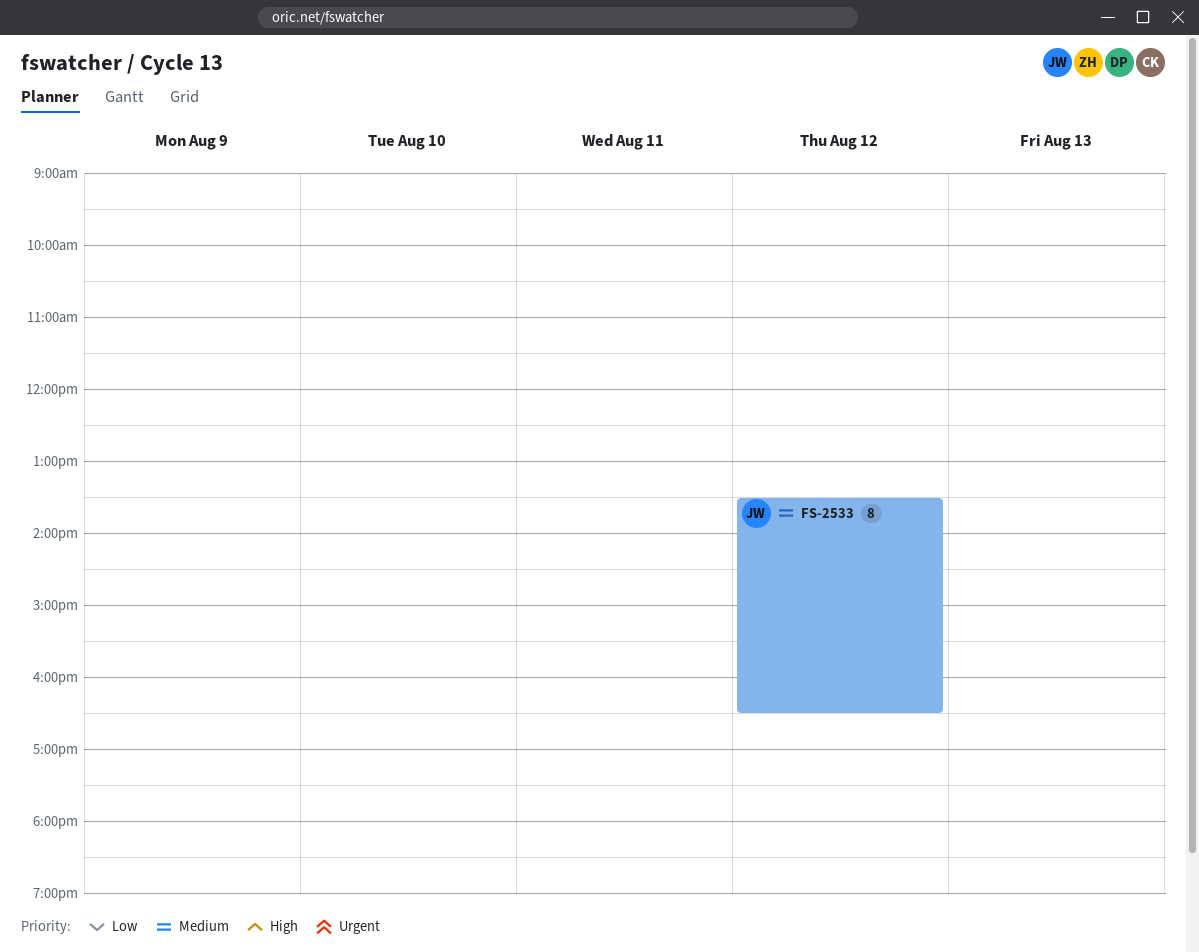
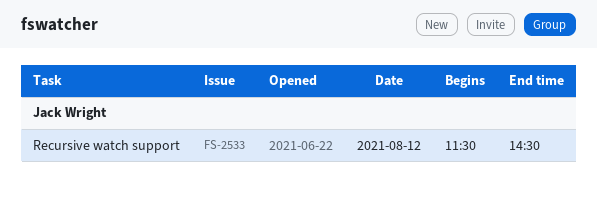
FS-2533, begins: 13:30 -> 11:30
FS-2533, ends: 16:30 -> 14:30

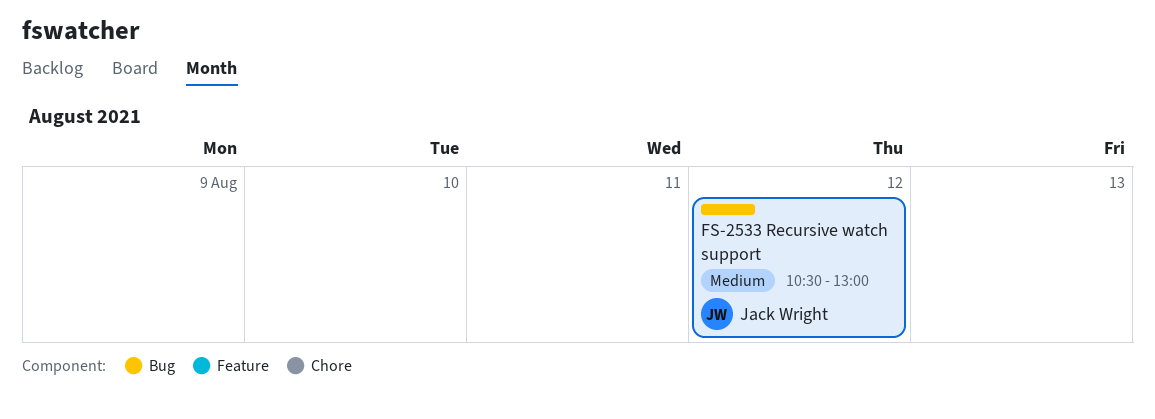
FS-2533, begins: 11:30 -> 10:30
FS-2533, ends: 14:30 -> 13:00

